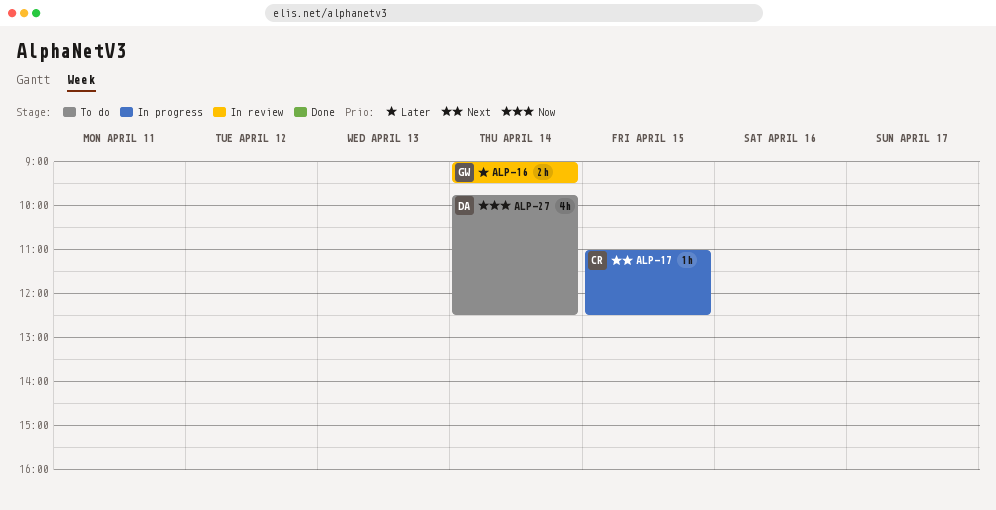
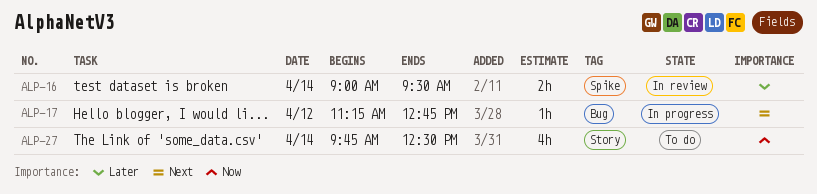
ALP-17, day: Apr 15 -> Apr 12
ALP-17, begins: 11:00 -> 11:15
ALP-17, ends: 12:30 -> 12:45

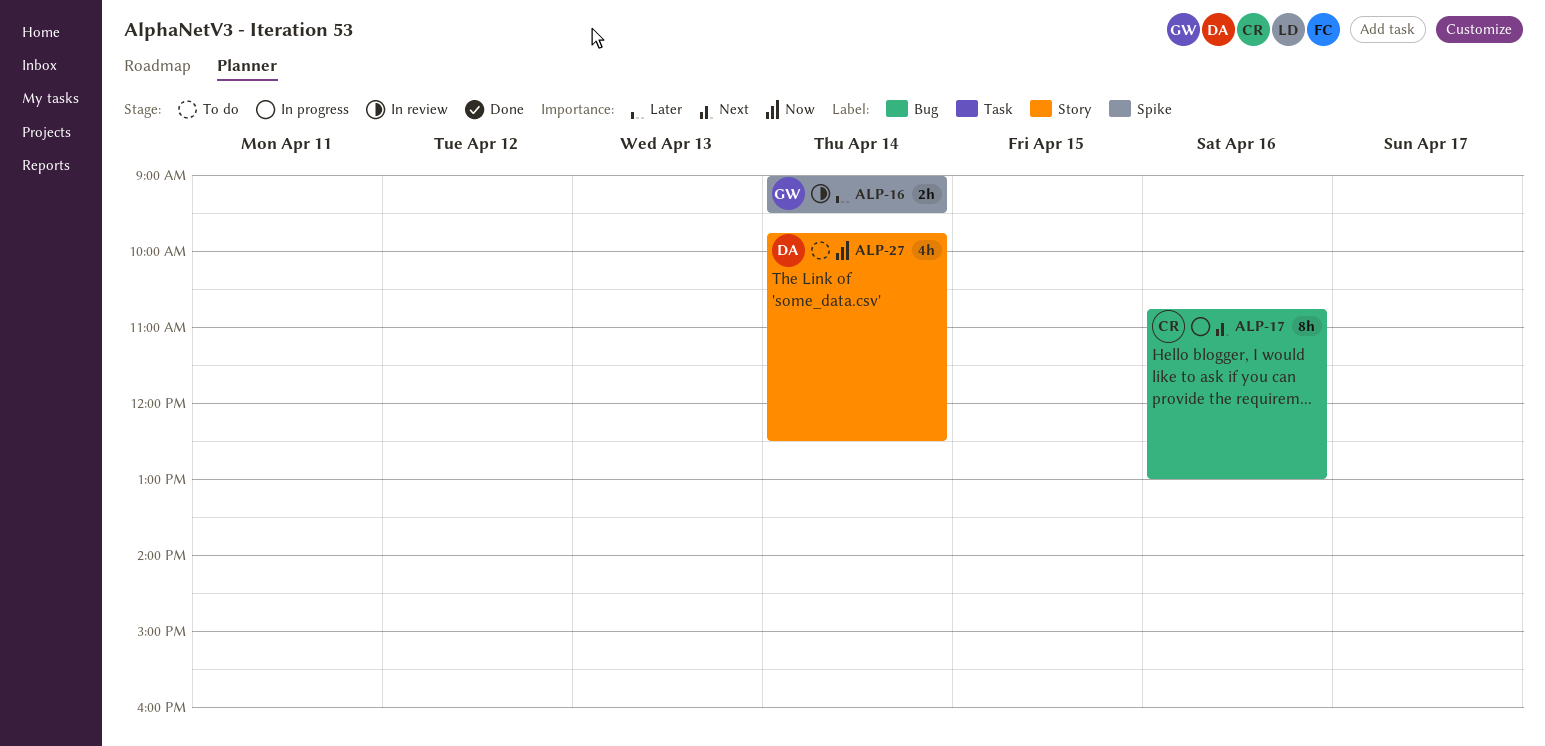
ALP-17, estimate: 1h -> 8h
ALP-17, day: Apr 12 -> Apr 16
ALP-17, begins: 11:15 -> 10:45
ALP-17, ends: 12:45 -> 13:00

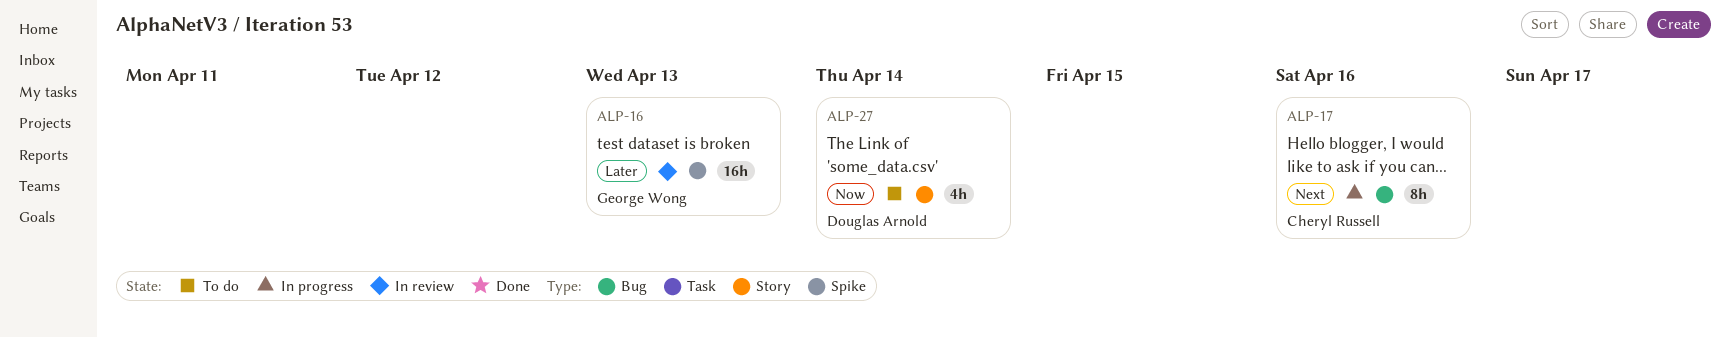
ALP-16, estimate: 2h -> 16h
ALP-16, day: Apr 14 -> Apr 13

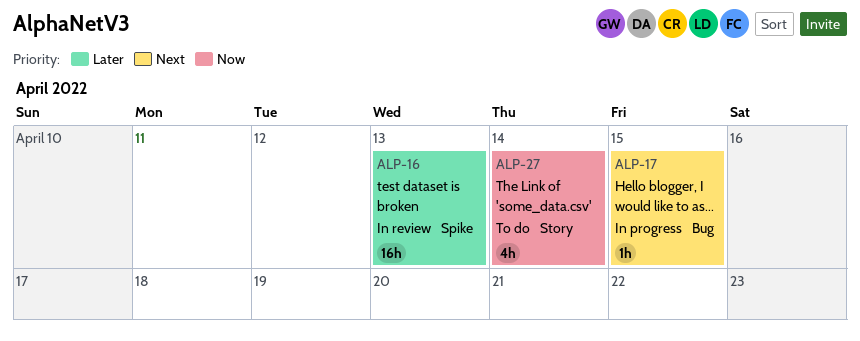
ALP-17, estimate: 8h -> 1h
ALP-17, day: Apr 16 -> Apr 15

